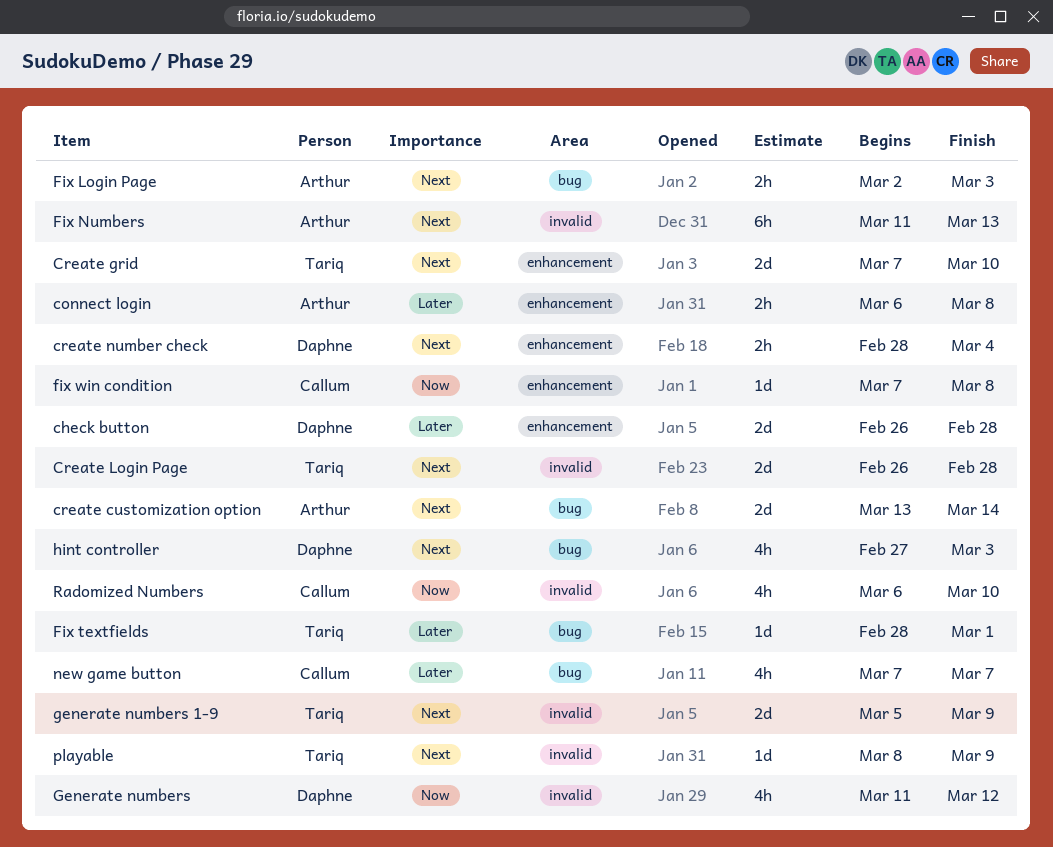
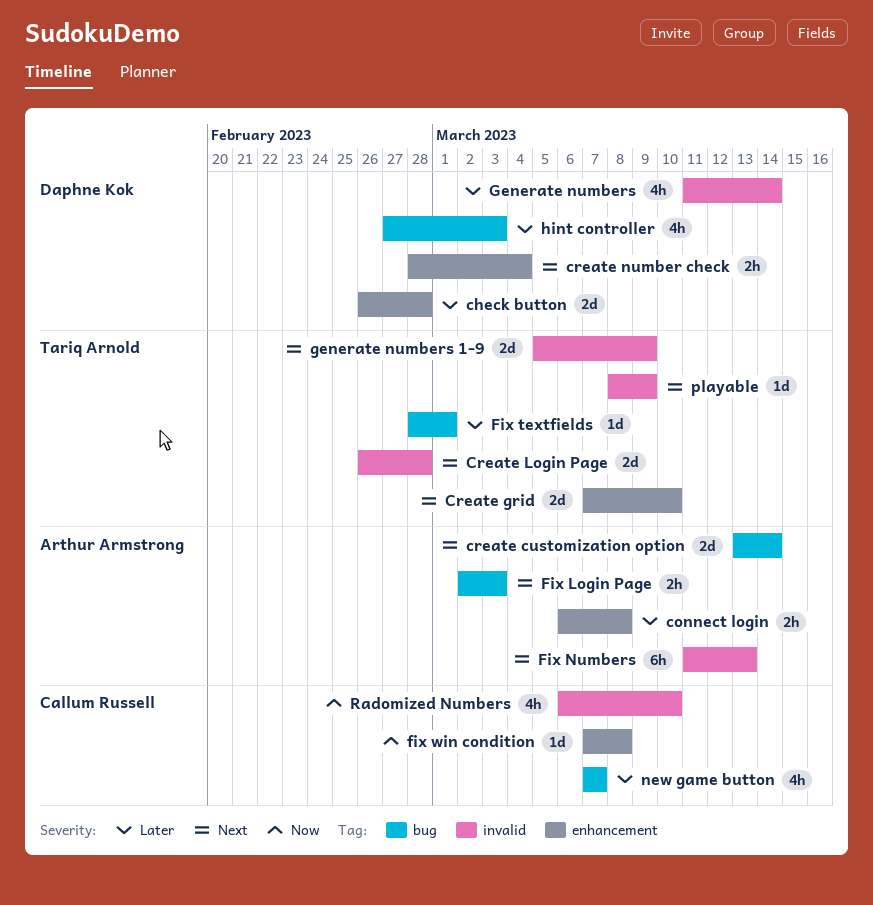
Generate numbers, priority: Now -> Later
Generate numbers, due: Mar 12 -> Mar 14
hint controller, priority: Next -> Later

